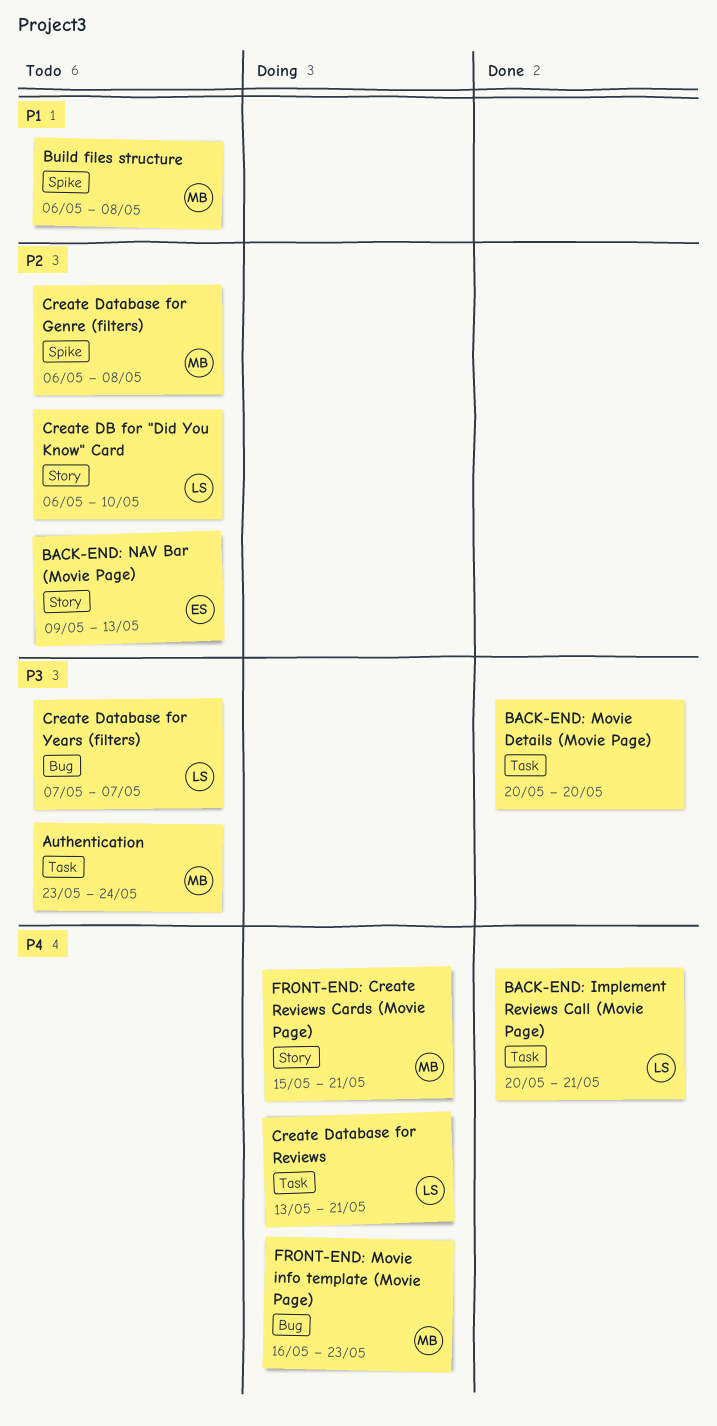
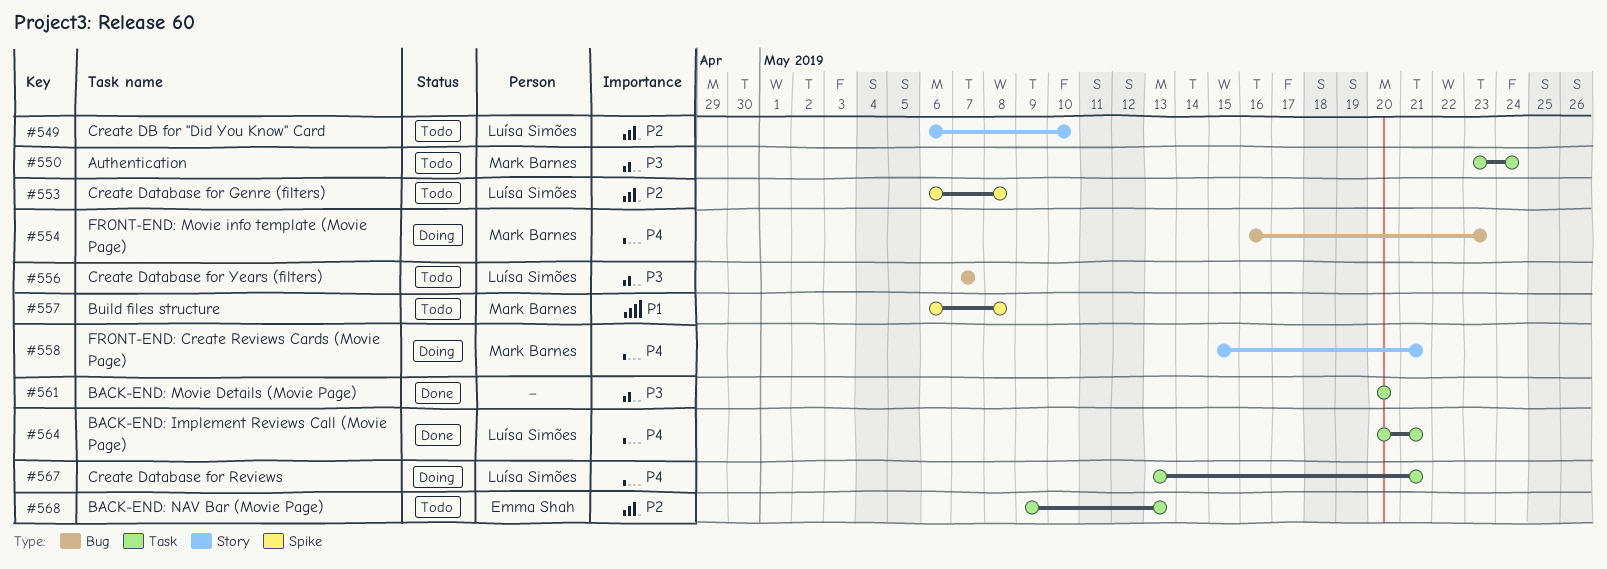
BACK-END: NAV Bar (Movie Page), label: Story -> Task
Create Database for Genre (filters), owner: Mark Barnes -> Luísa Simões

